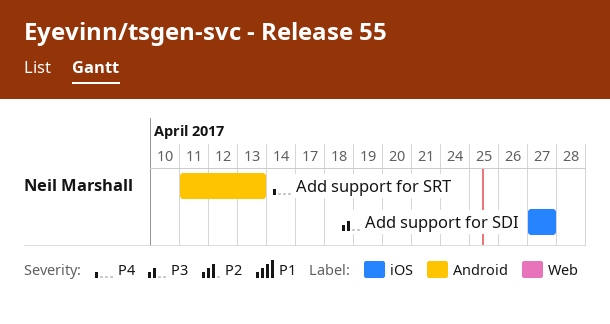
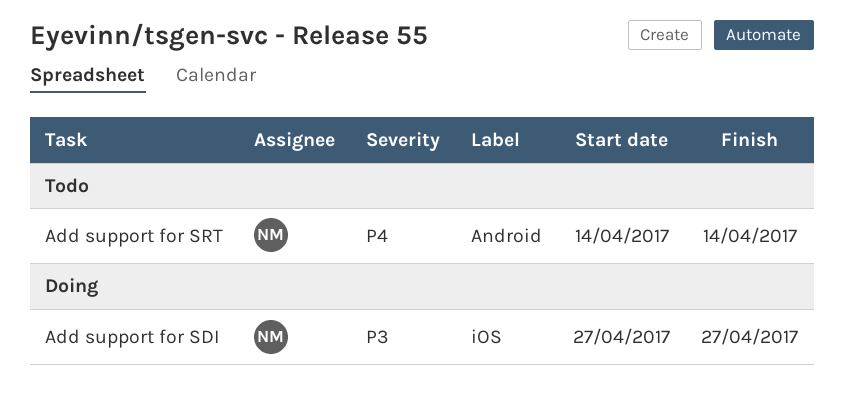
Add support for SRT, start: Apr 11 -> Apr 14
Add support for SRT, due: Apr 13 -> Apr 14

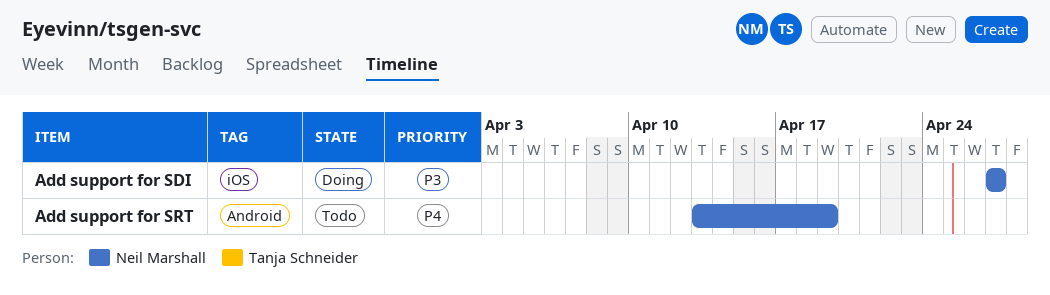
Add support for SRT, start: Apr 14 -> Apr 13
Add support for SRT, due: Apr 14 -> Apr 19

